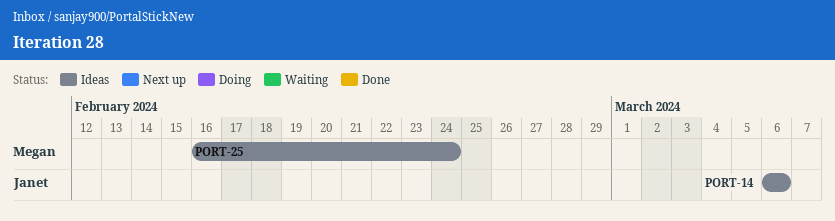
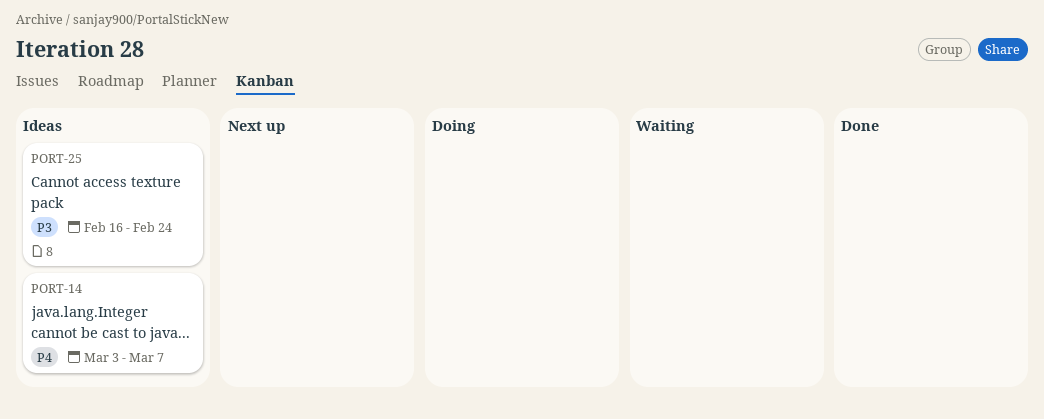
PORT-14, start: Mar 6 -> Mar 3
PORT-14, due: Mar 6 -> Mar 7

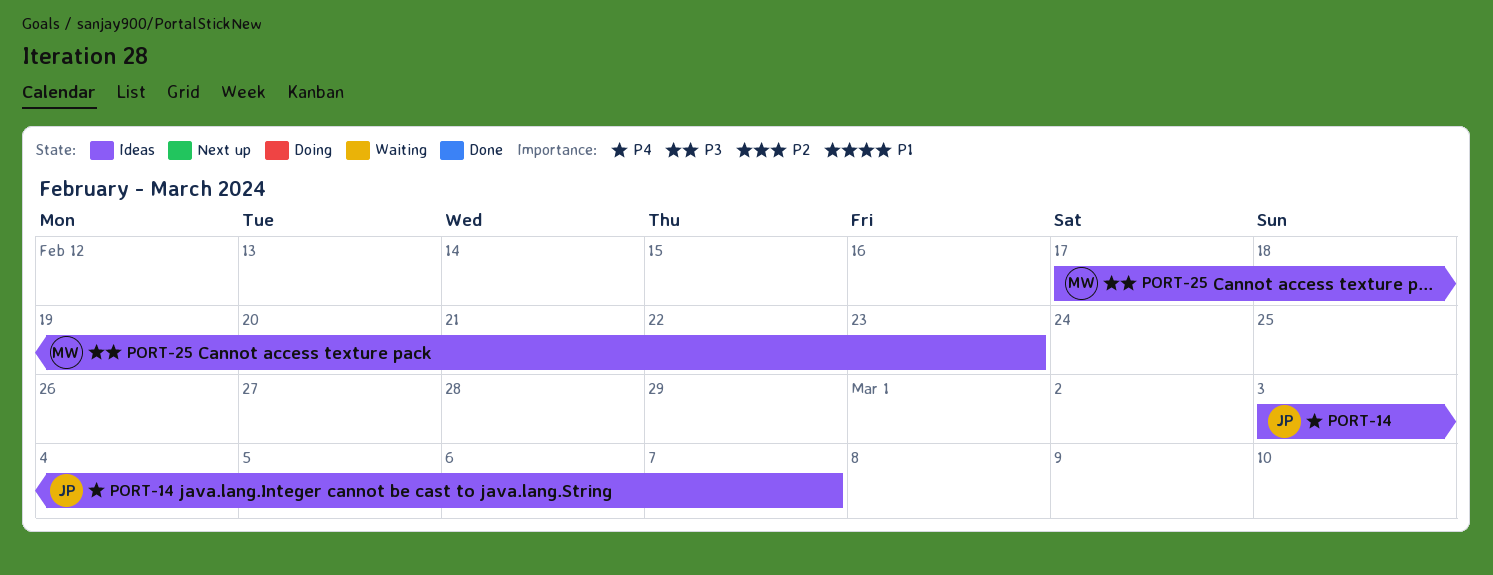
PORT-25, start: Feb 16 -> Feb 17
PORT-25, due: Feb 24 -> Feb 23

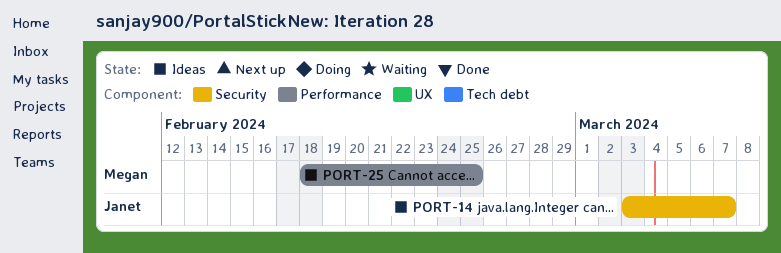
PORT-25, start: Feb 17 -> Feb 18
PORT-25, due: Feb 23 -> Feb 25

